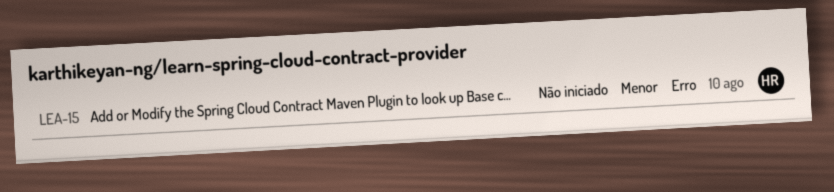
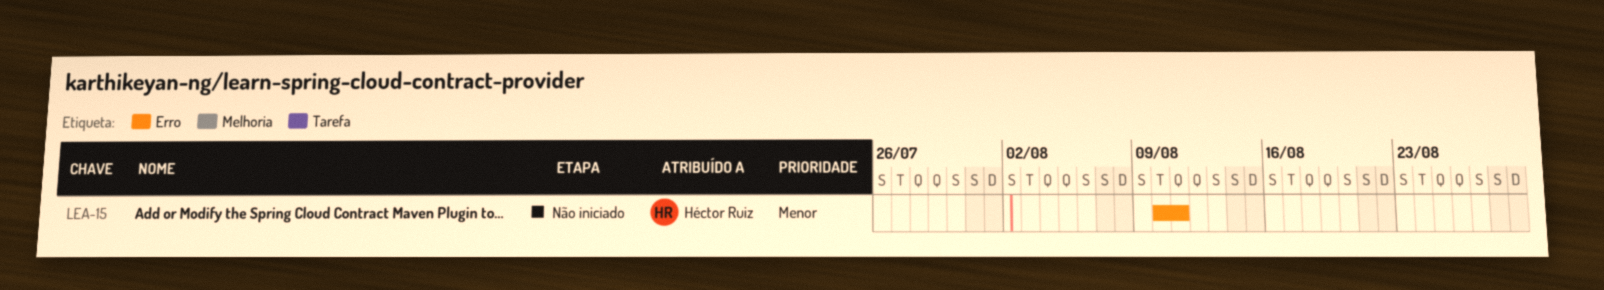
LEA-15, due: Aug 10 -> Aug 11

